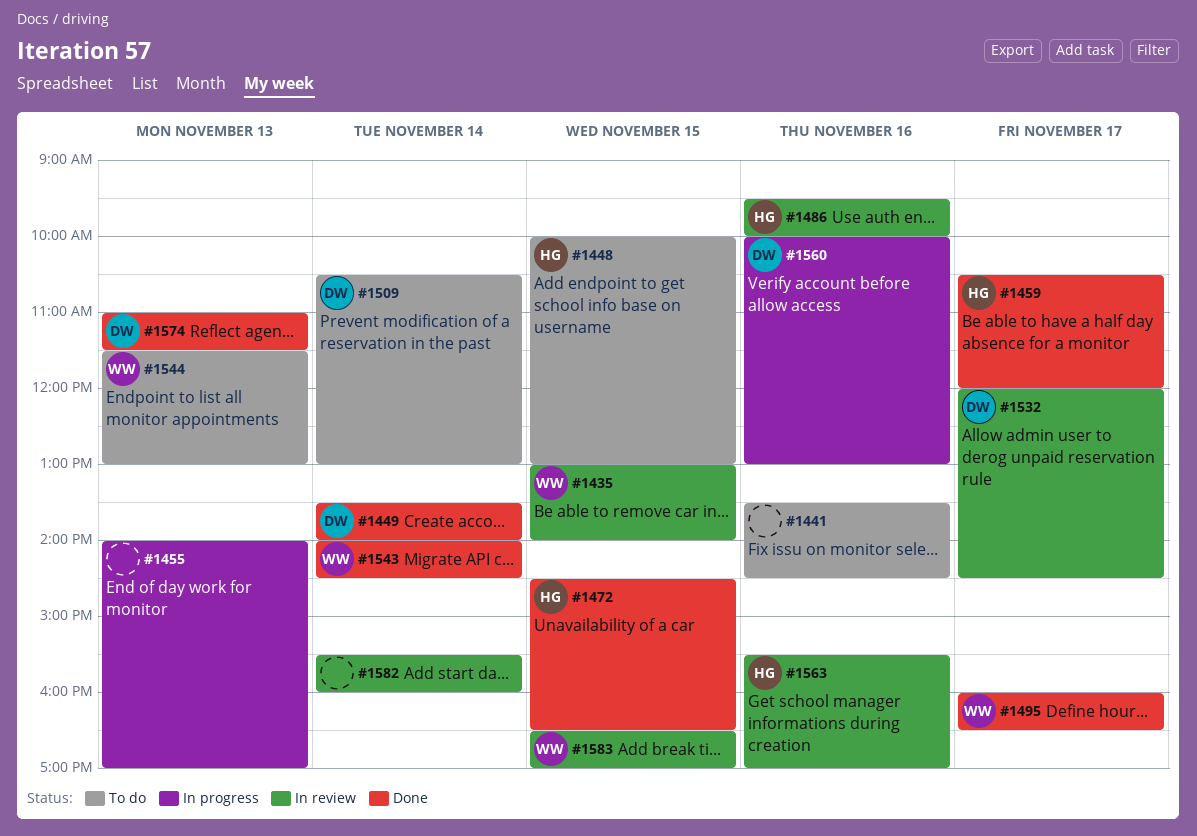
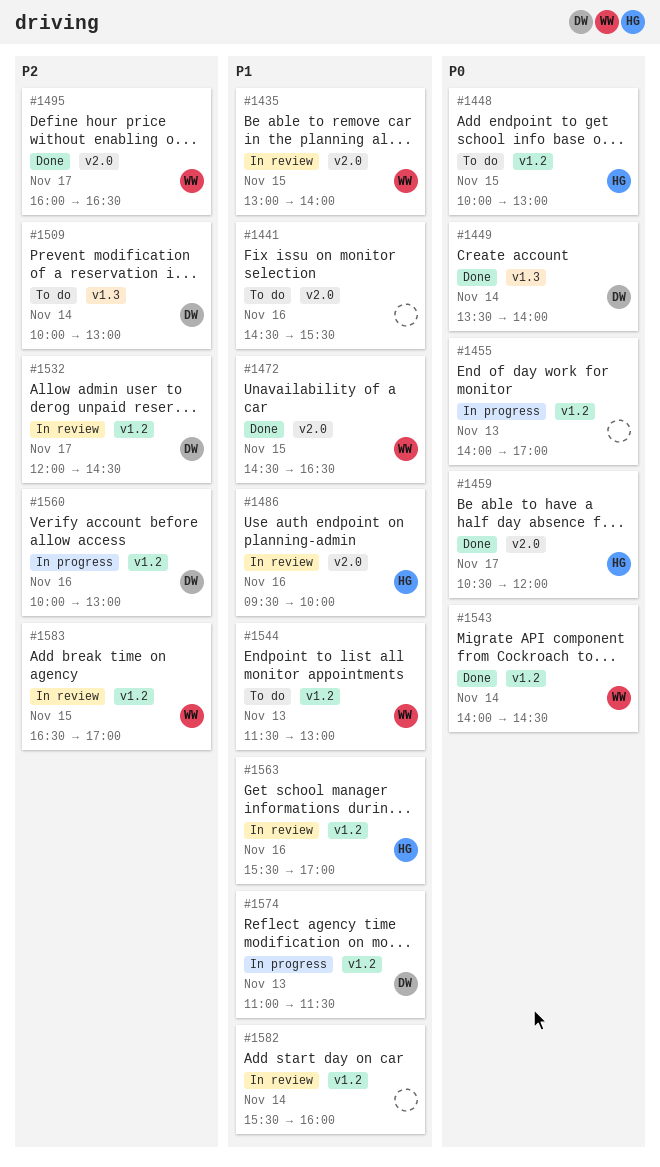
#1441, begins: 13:30 -> 14:30
#1441, ends: 14:30 -> 15:30
#1472, owner: HG -> WW
#1509, begins: 10:30 -> 10:00
#1574, status: Done -> In progress

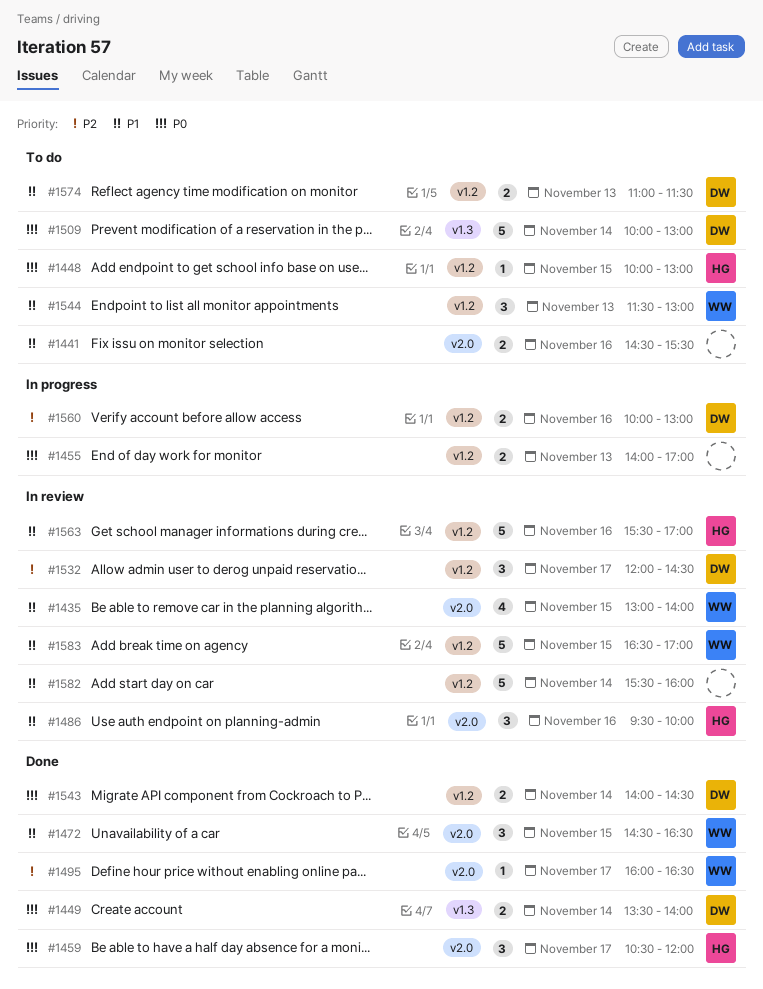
#1509, priority: P2 -> P0
#1543, owner: WW -> DW
#1574, status: In progress -> To do
#1583, priority: P2 -> P1

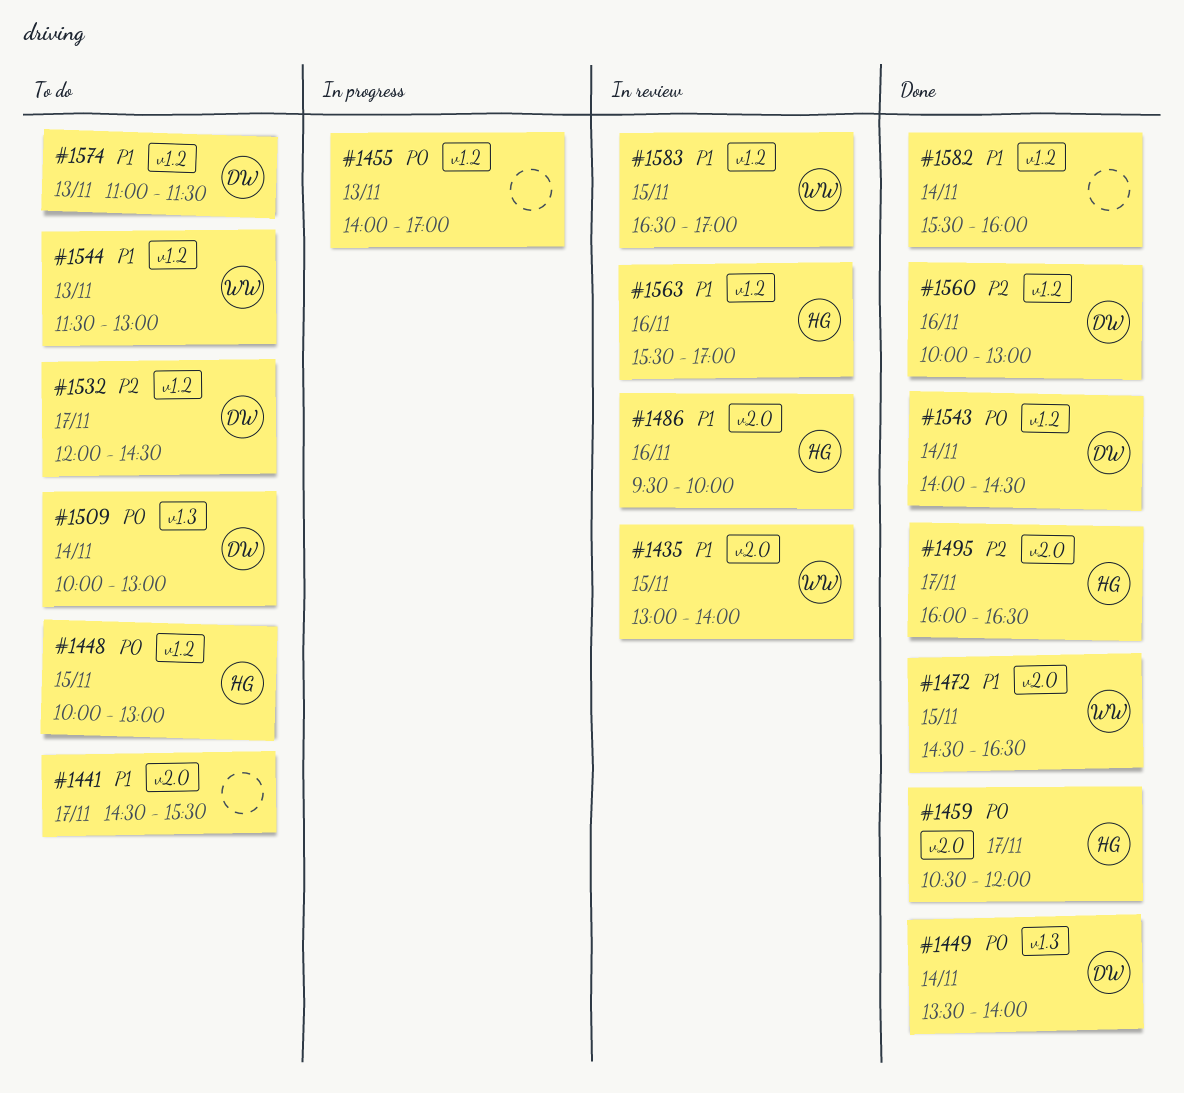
#1441, day: Nov 16 -> Nov 17
#1495, owner: WW -> HG
#1532, status: In review -> To do
#1560, status: In progress -> Done
#1582, status: In review -> Done

